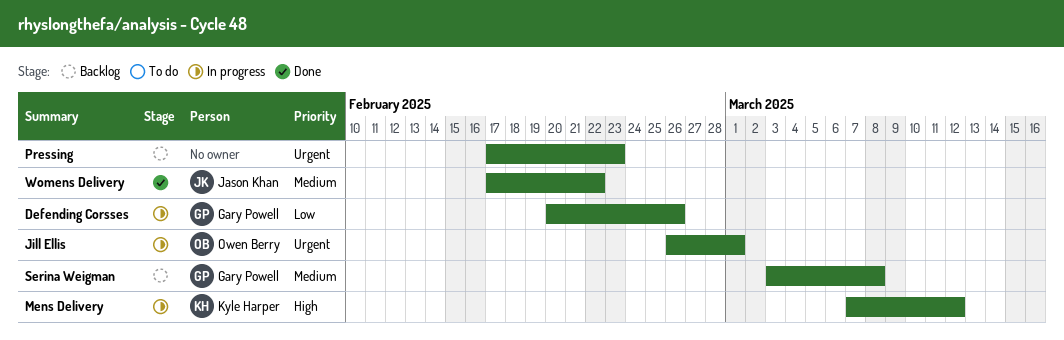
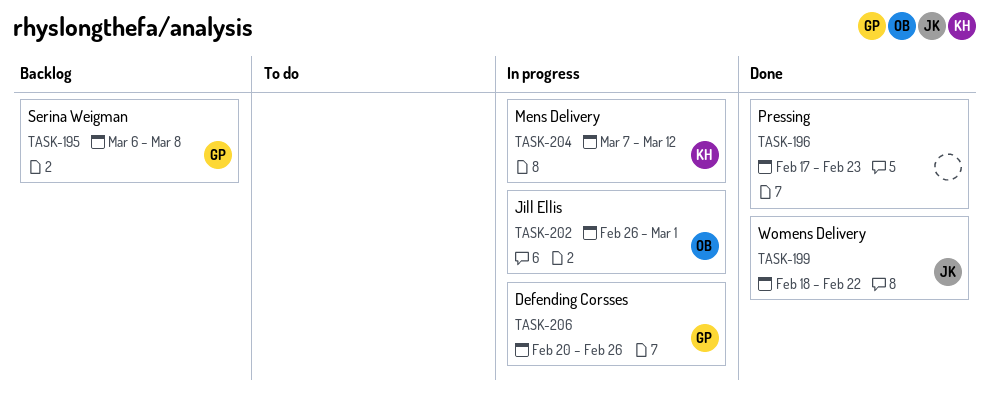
Pressing, status: Backlog -> Done
Serina Weigman, start: Mar 3 -> Mar 6
Womens Delivery, start: Feb 17 -> Feb 18

